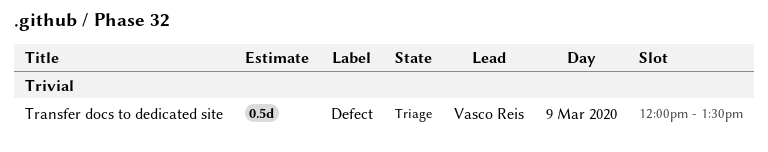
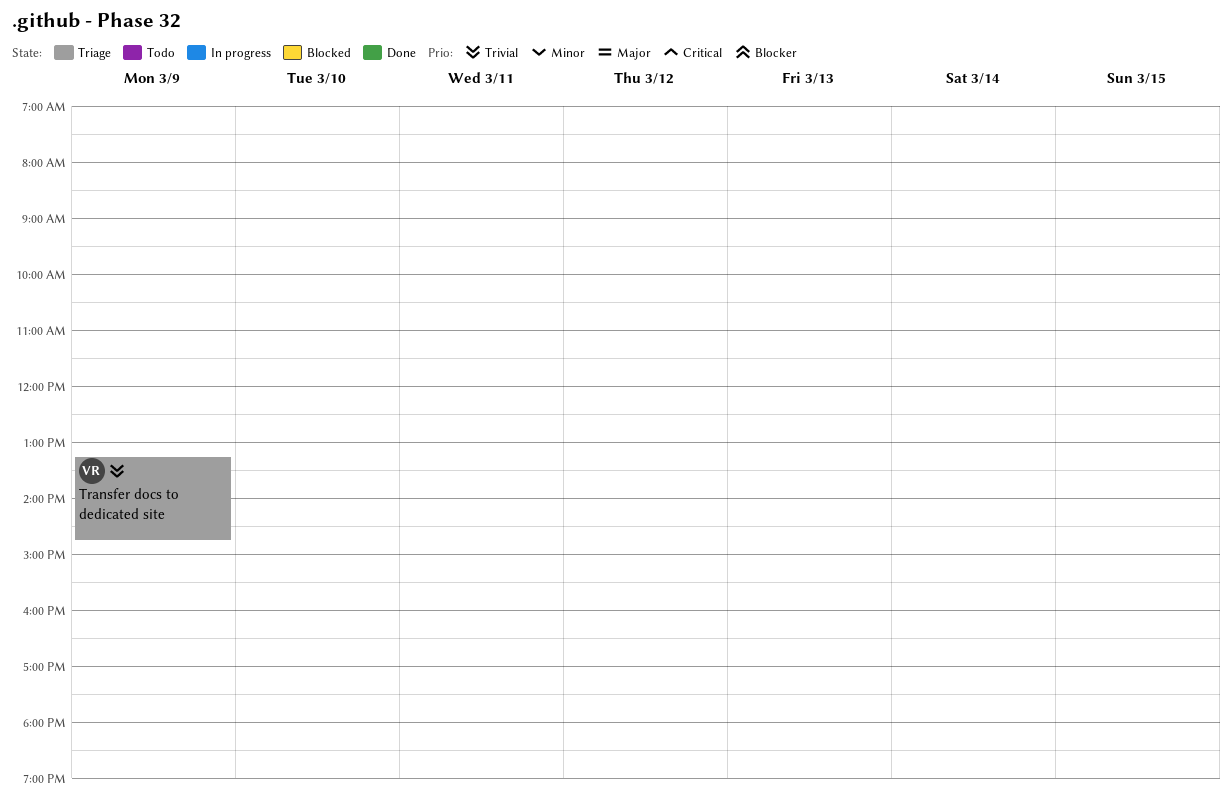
Transfer docs to dedicated site, begins: 12:00 -> 13:15
Transfer docs to dedicated site, ends: 13:30 -> 14:45

